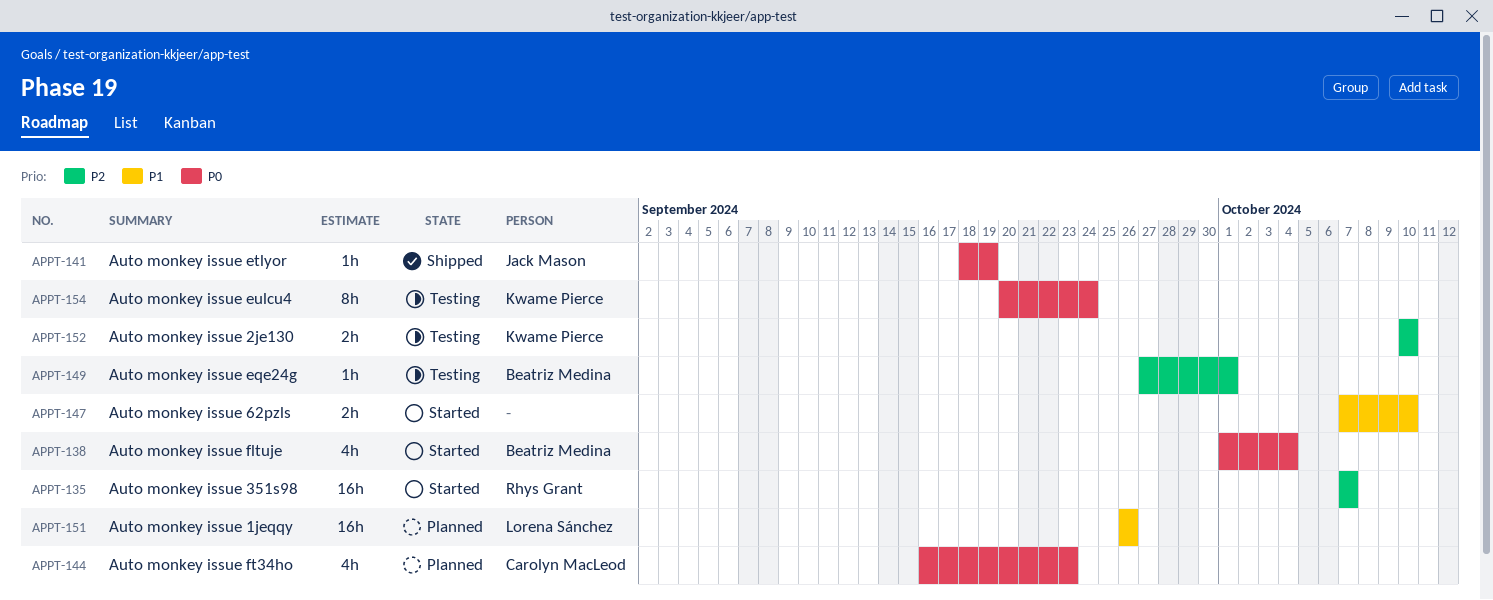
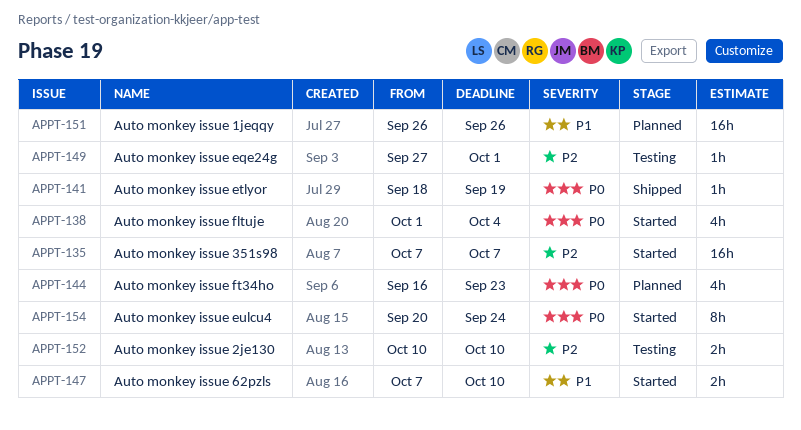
APPT-154, status: Testing -> Started

